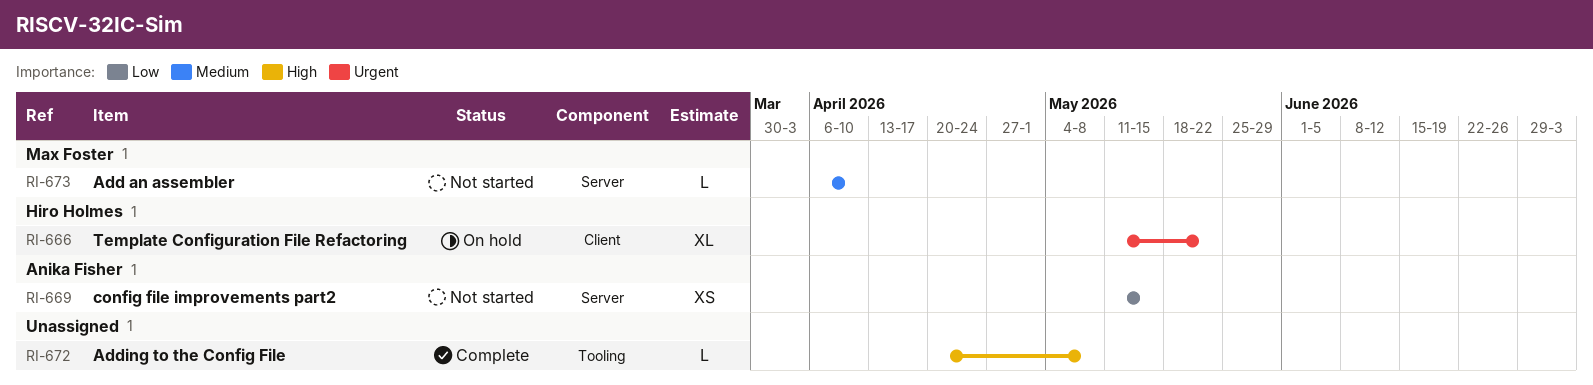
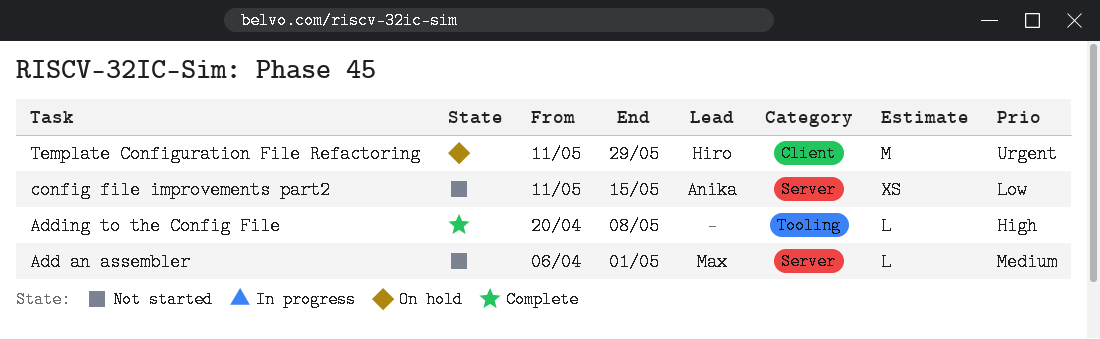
Add an assembler, due: Apr 10 -> May 1
Template Configuration File Refactoring, estimate: XL -> M
Template Configuration File Refactoring, due: May 22 -> May 29

